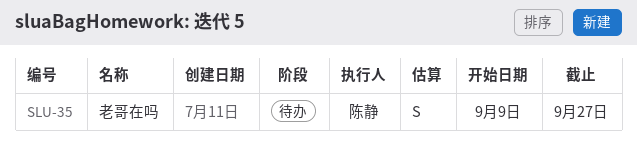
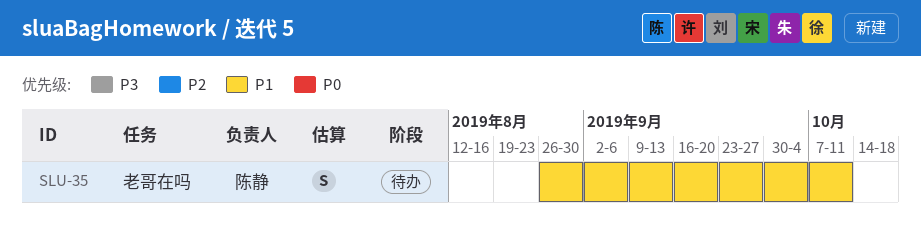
SLU-35, start: Sep 9 -> Aug 26
SLU-35, due: Sep 27 -> Oct 11

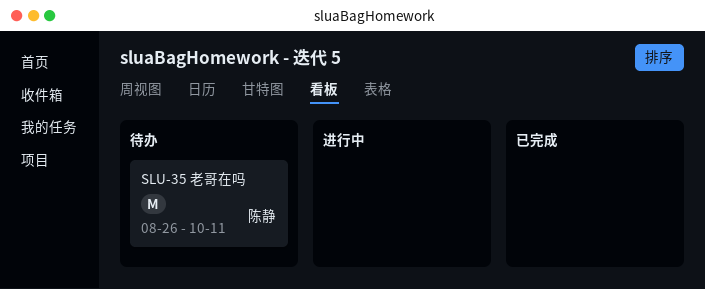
SLU-35, estimate: S -> M

